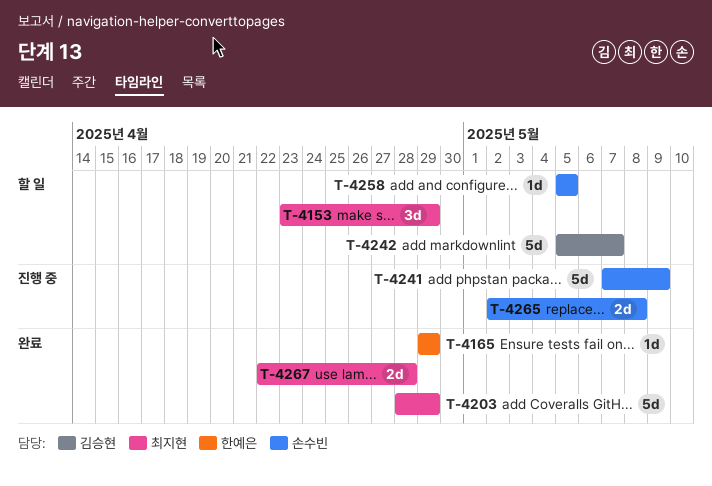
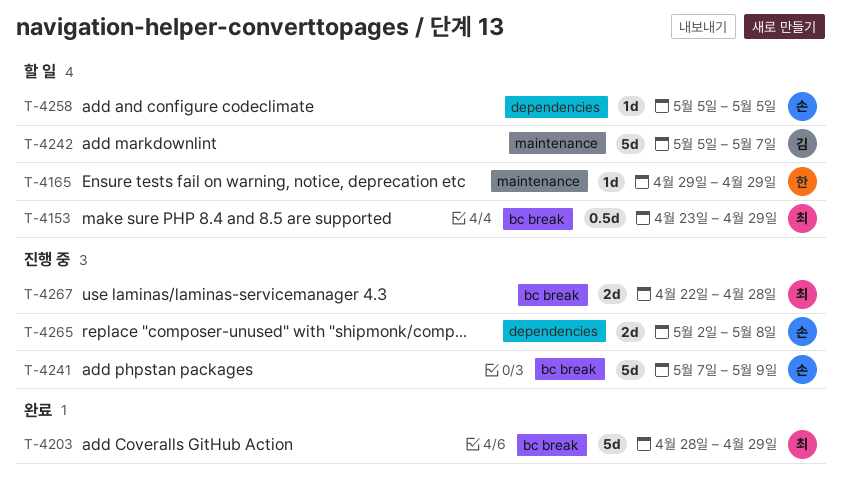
T-4153, estimate: 3d -> 0.5d
T-4165, status: 완료 -> 할 일
T-4267, status: 완료 -> 진행 중

